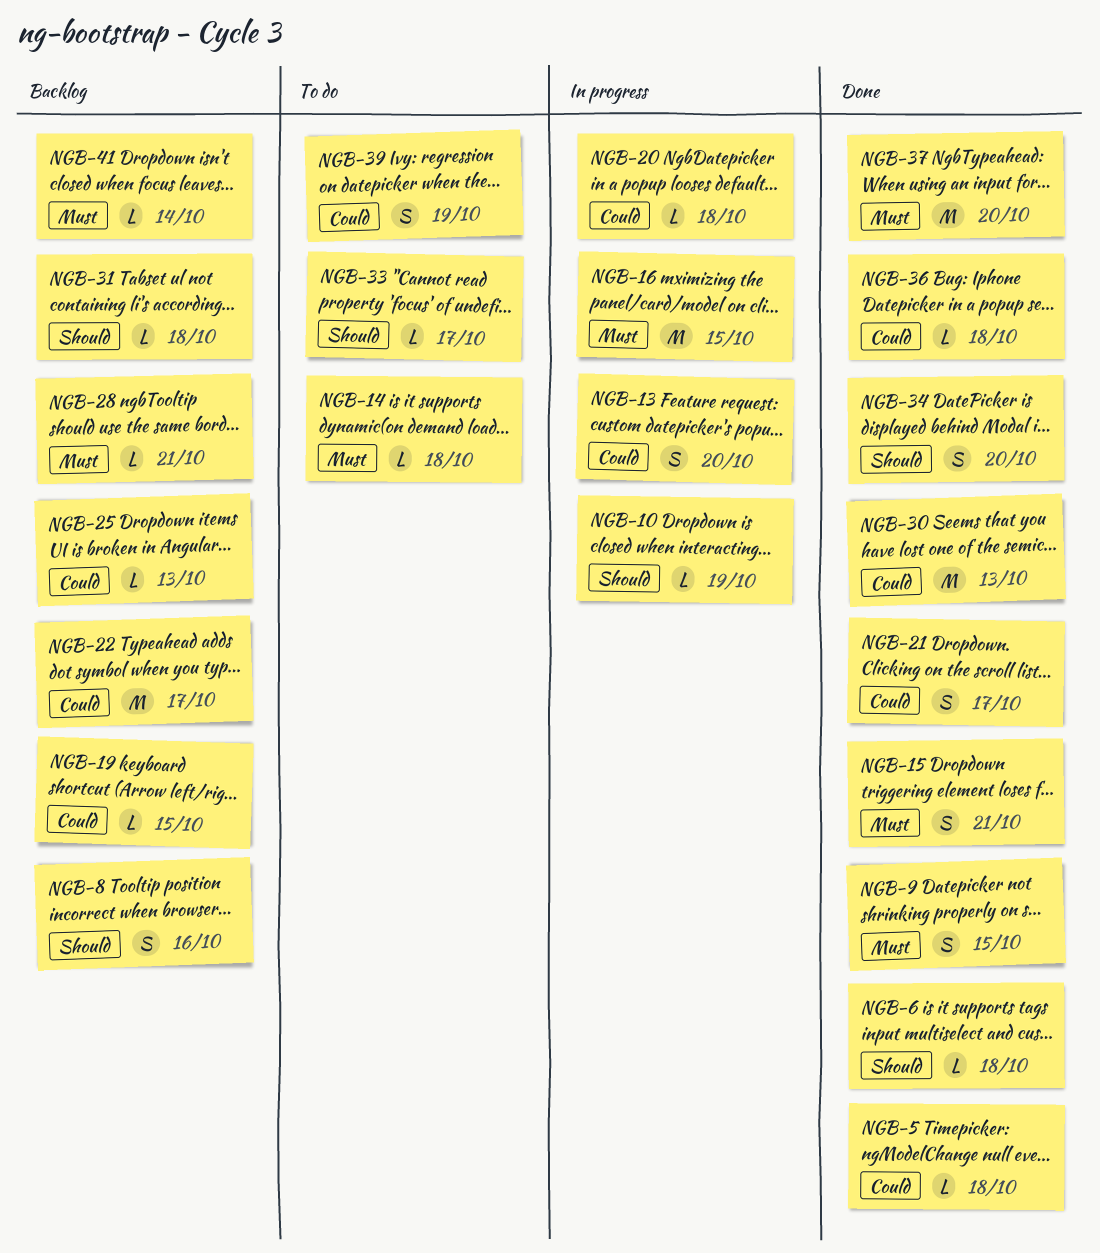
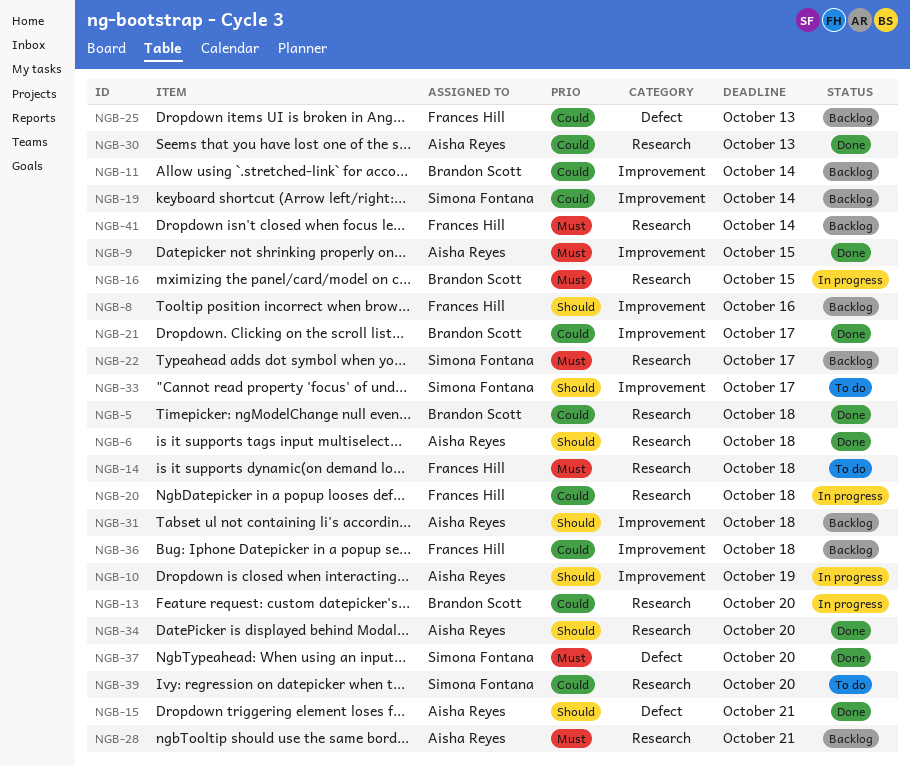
NGB-11: none -> present
NGB-15, priority: Must -> Should
NGB-19, due: Oct 15 -> Oct 14
NGB-22, priority: Could -> Must
NGB-36, status: Done -> Backlog
NGB-39, due: Oct 19 -> Oct 20

